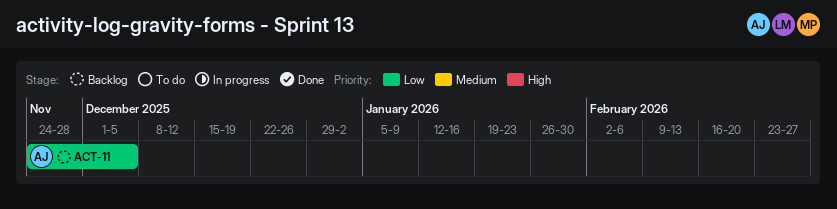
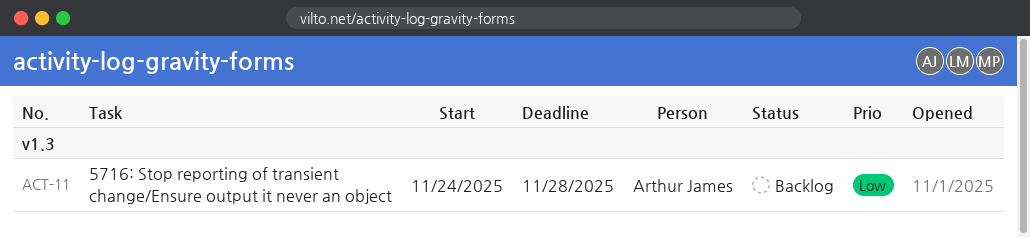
ACT-11, due: Dec 5 -> Nov 28

